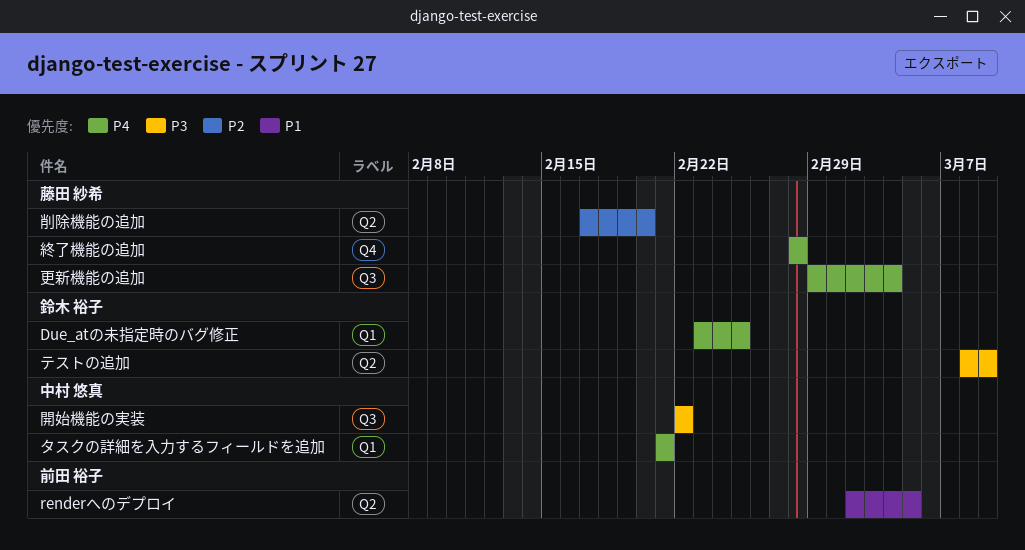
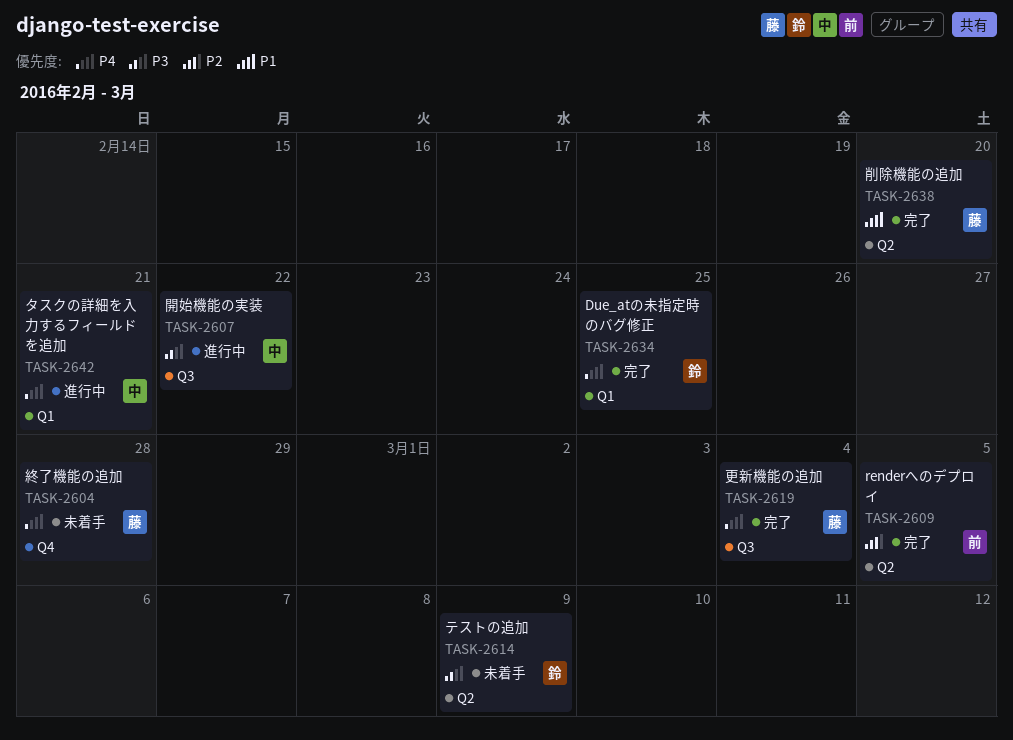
renderへのデプロイ, priority: P1 -> P2
削除機能の追加, priority: P2 -> P1

